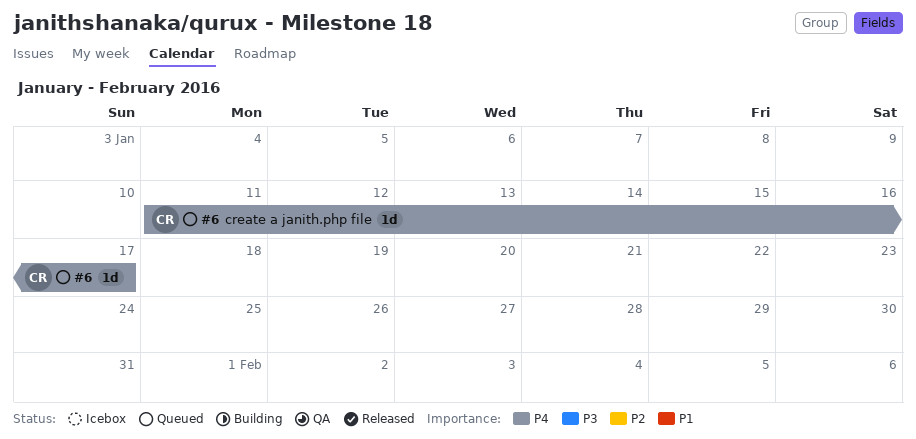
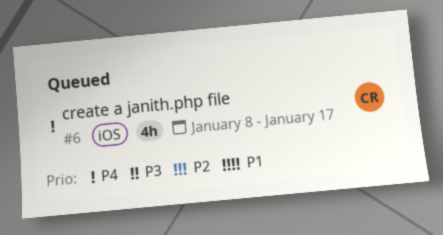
#6, estimate: 1d -> 4h
#6, start: Jan 11 -> Jan 8

